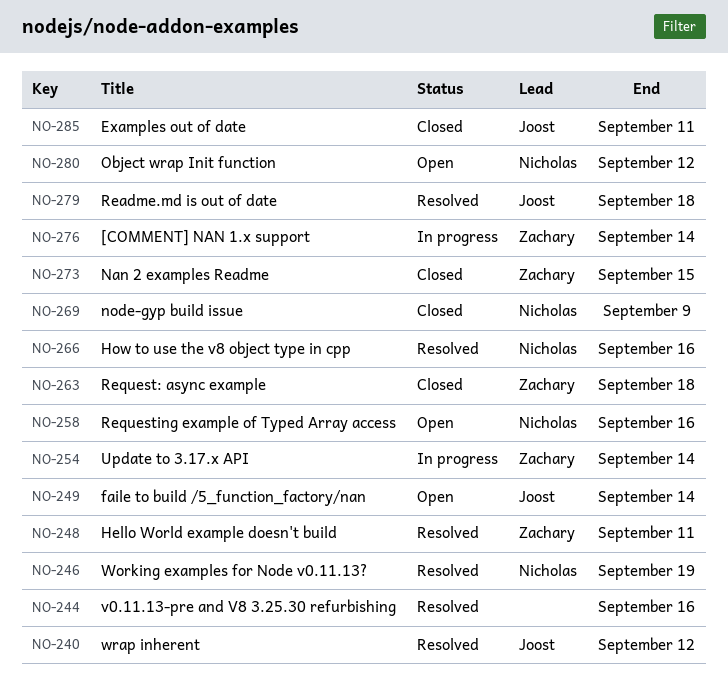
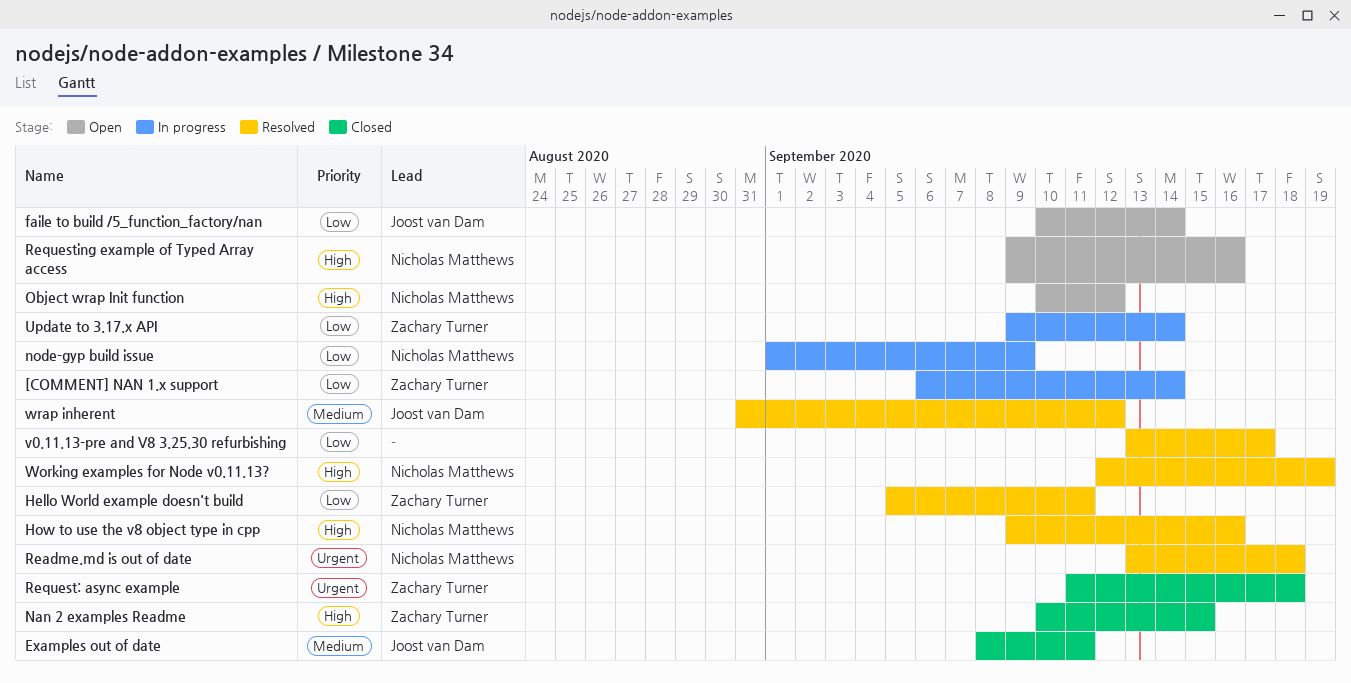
node-gyp build issue, status: Closed -> In progress
Readme.md is out of date, owner: Joost van Dam -> Nicholas Matthews
v0.11.13-pre and V8 3.25.30 refurbishing, due: Sep 16 -> Sep 17

